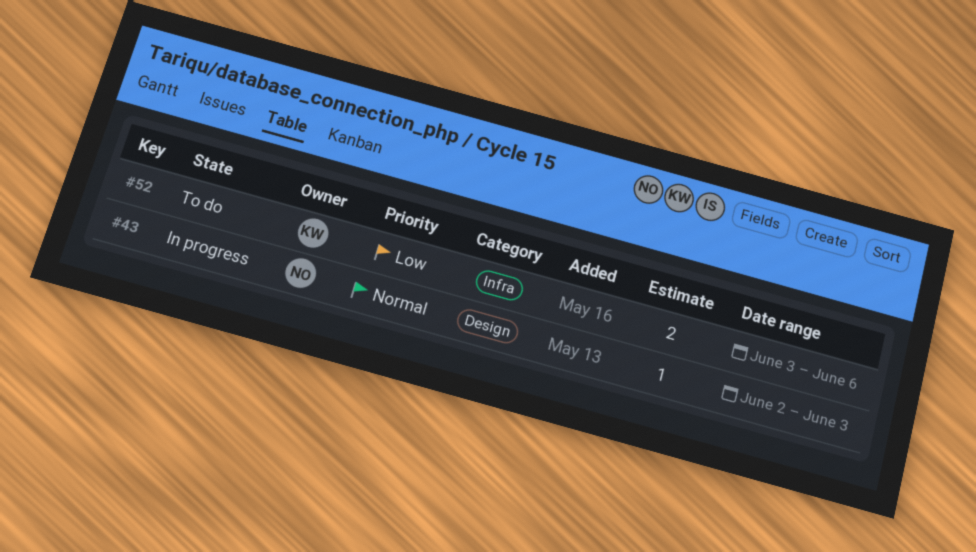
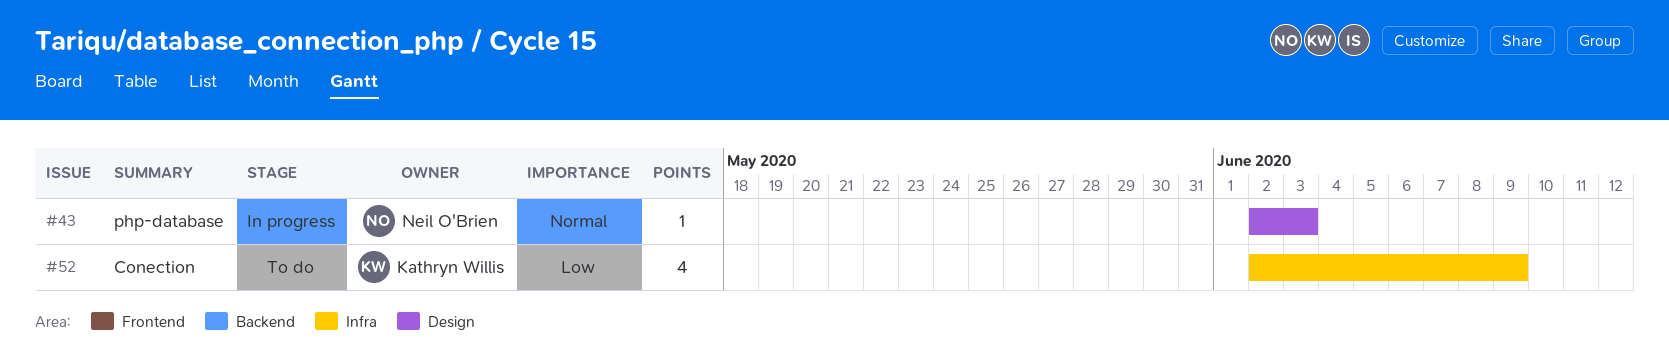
#52, estimate: 2 -> 4
#52, start: Jun 3 -> Jun 2
#52, due: Jun 6 -> Jun 9

